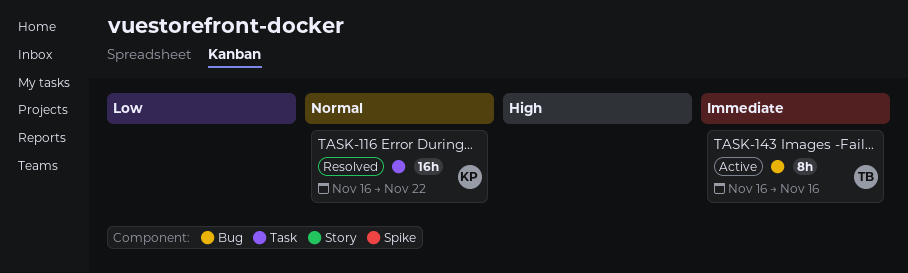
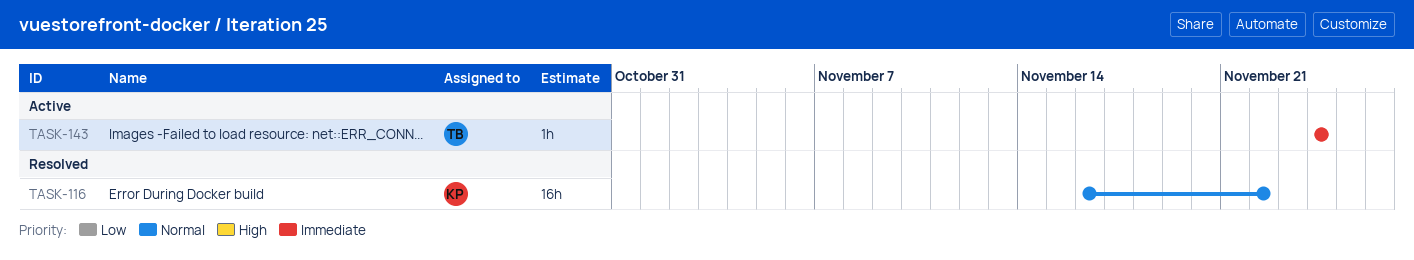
TASK-143, estimate: 8h -> 1h
TASK-143, start: Nov 16 -> Nov 24
TASK-143, due: Nov 16 -> Nov 24

